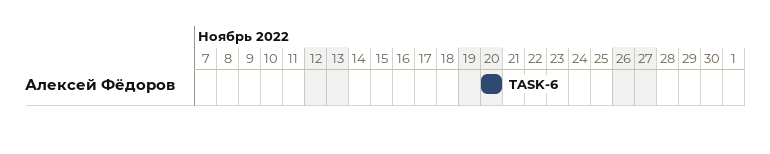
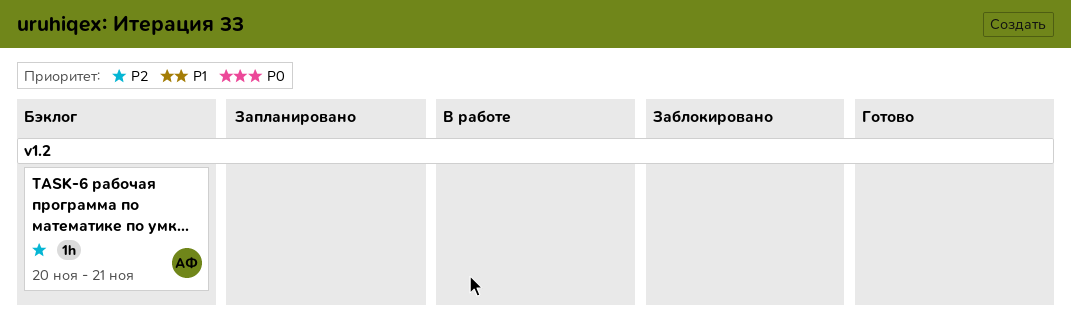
TASK-6, due: Nov 20 -> Nov 21

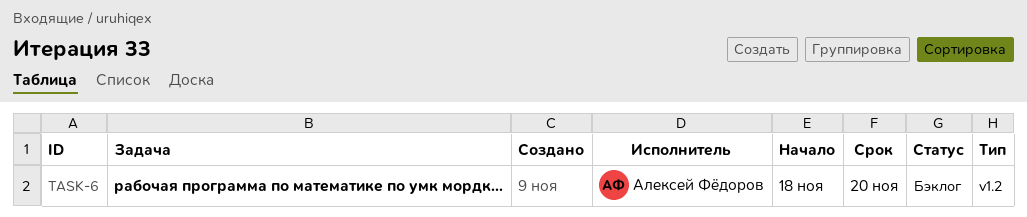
TASK-6, start: Nov 20 -> Nov 18
TASK-6, due: Nov 21 -> Nov 20

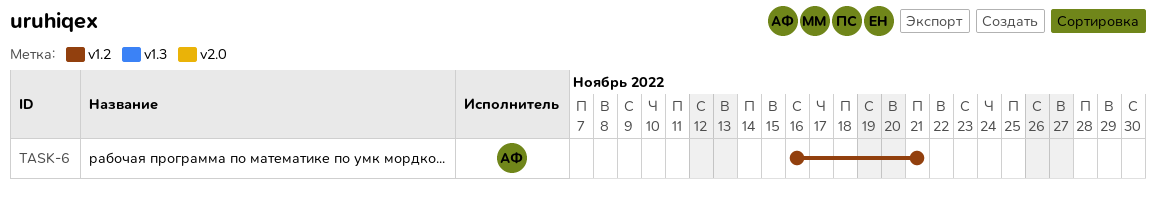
TASK-6, start: Nov 18 -> Nov 16
TASK-6, due: Nov 20 -> Nov 21

